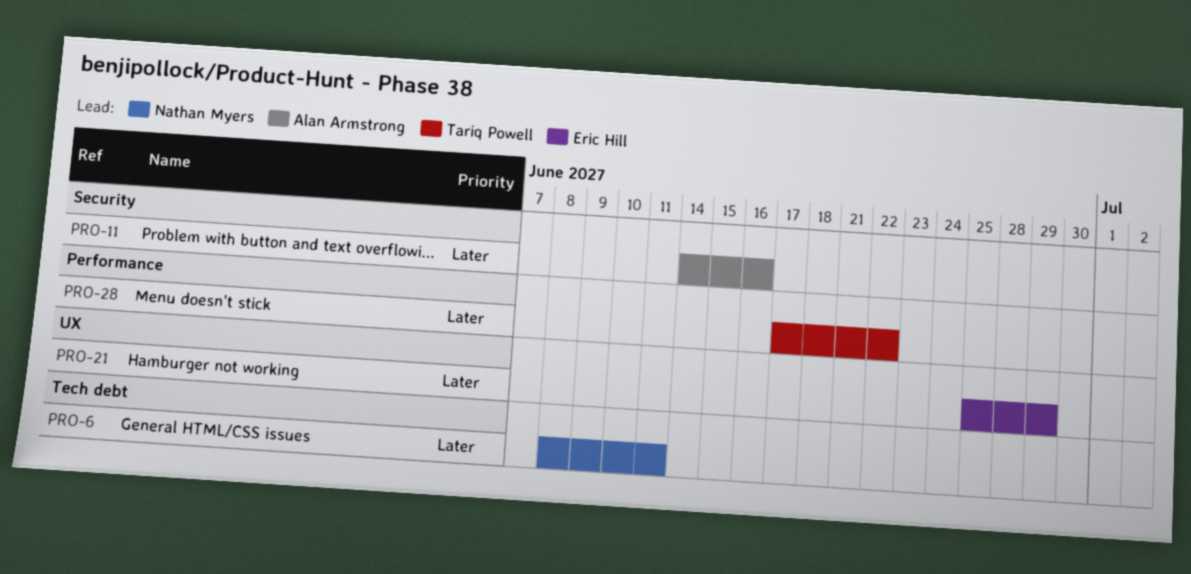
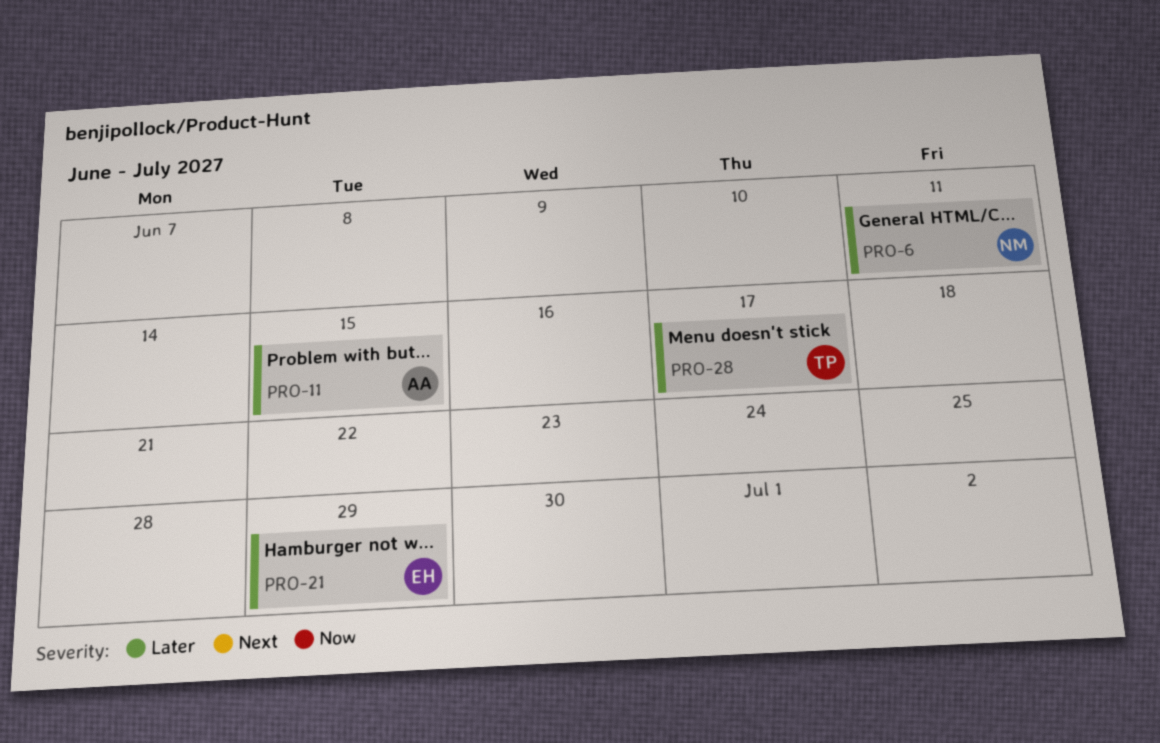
PRO-11, due: Jun 16 -> Jun 15
PRO-28, due: Jun 22 -> Jun 17

